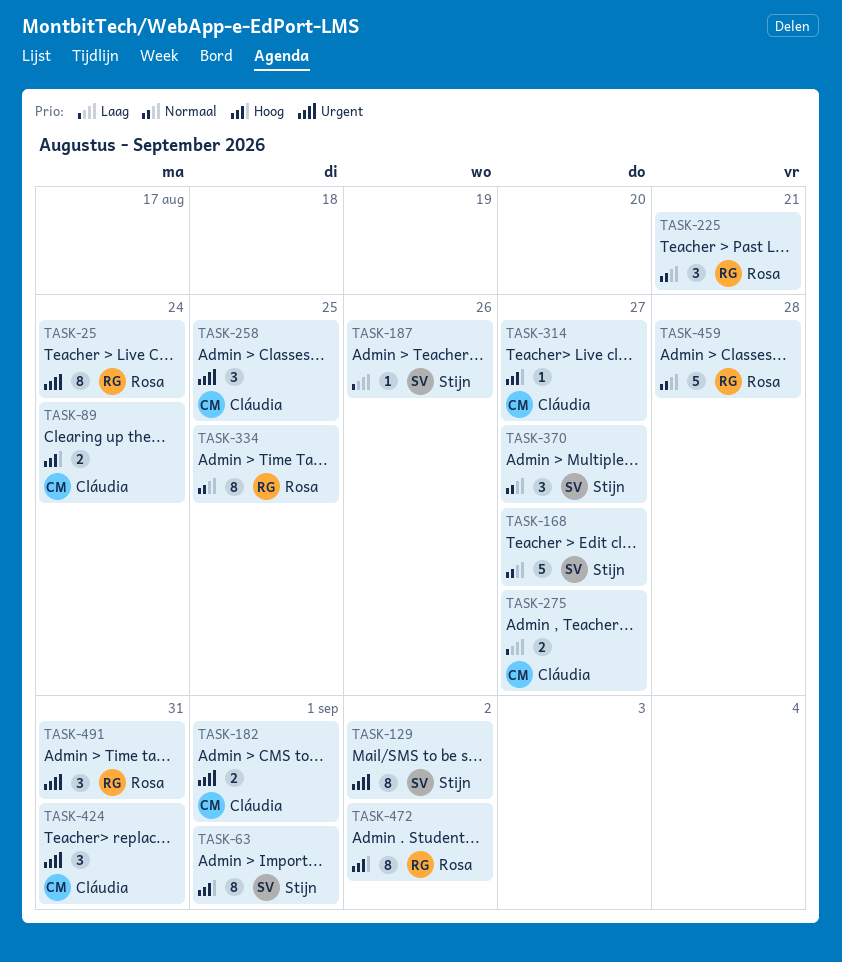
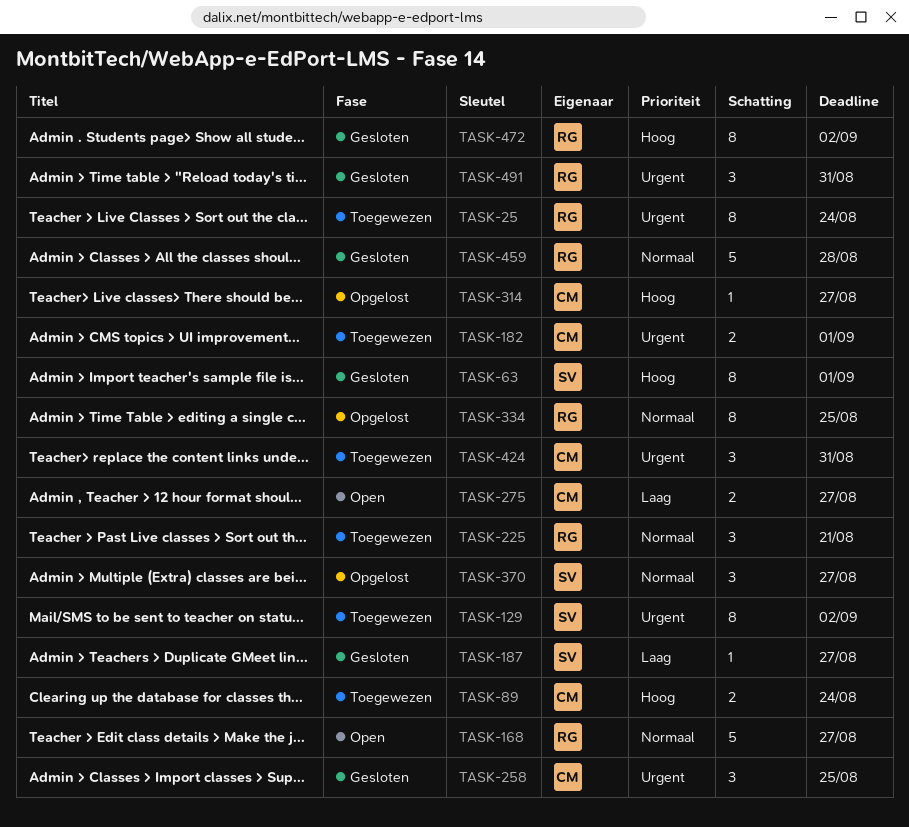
TASK-168, owner: Stijn -> Rosa
TASK-187, due: Aug 26 -> Aug 27

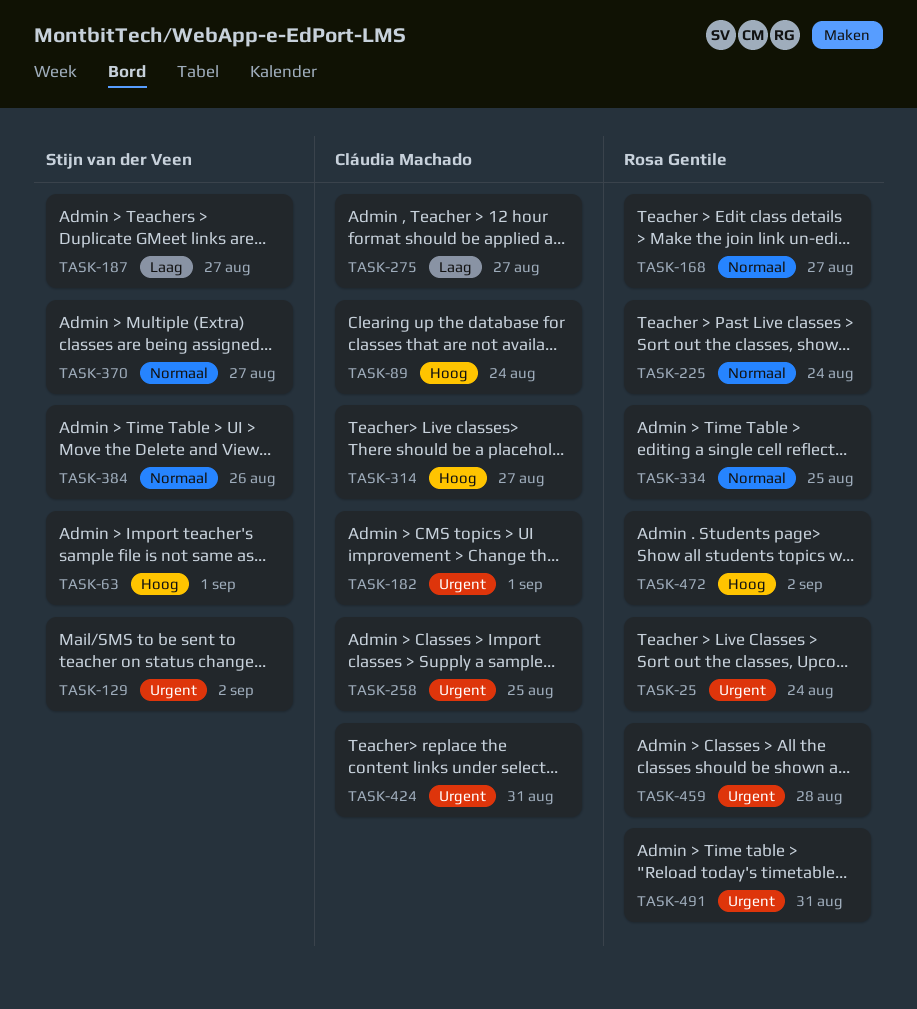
TASK-225, due: Aug 21 -> Aug 24
TASK-384: none -> present
TASK-459, priority: Normaal -> Urgent

